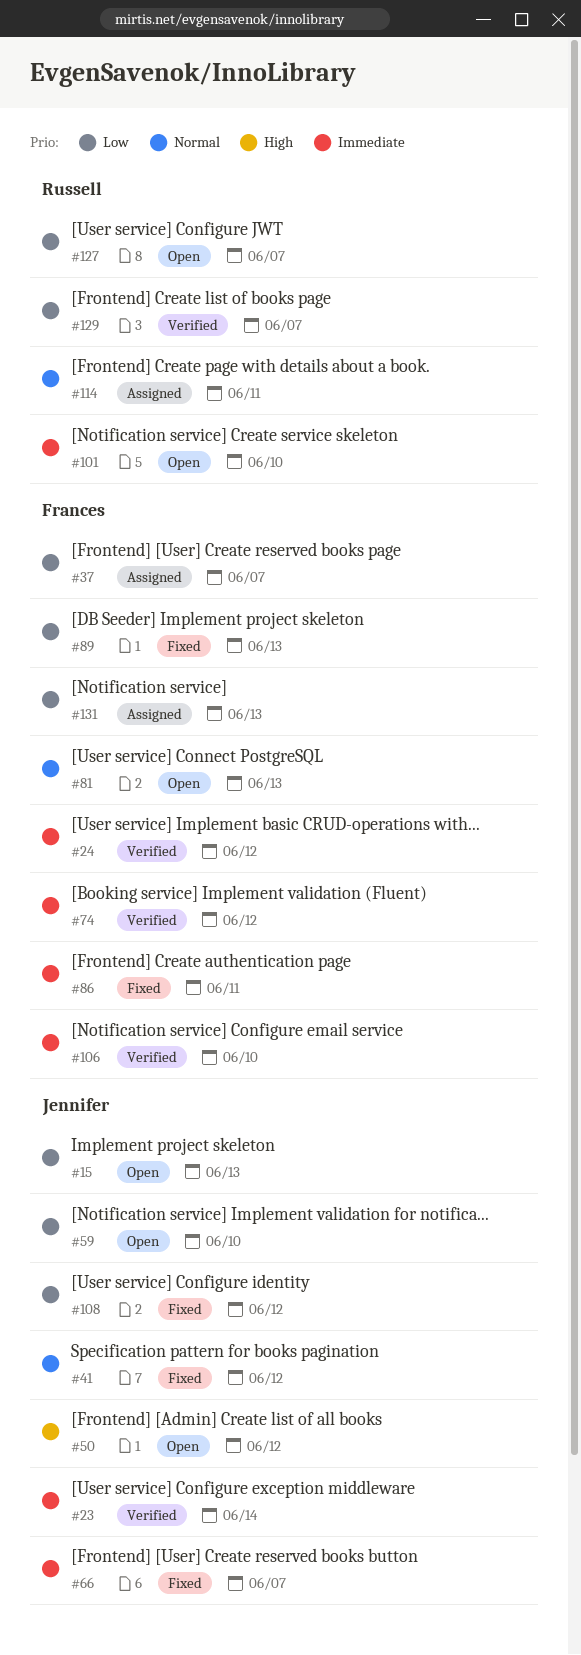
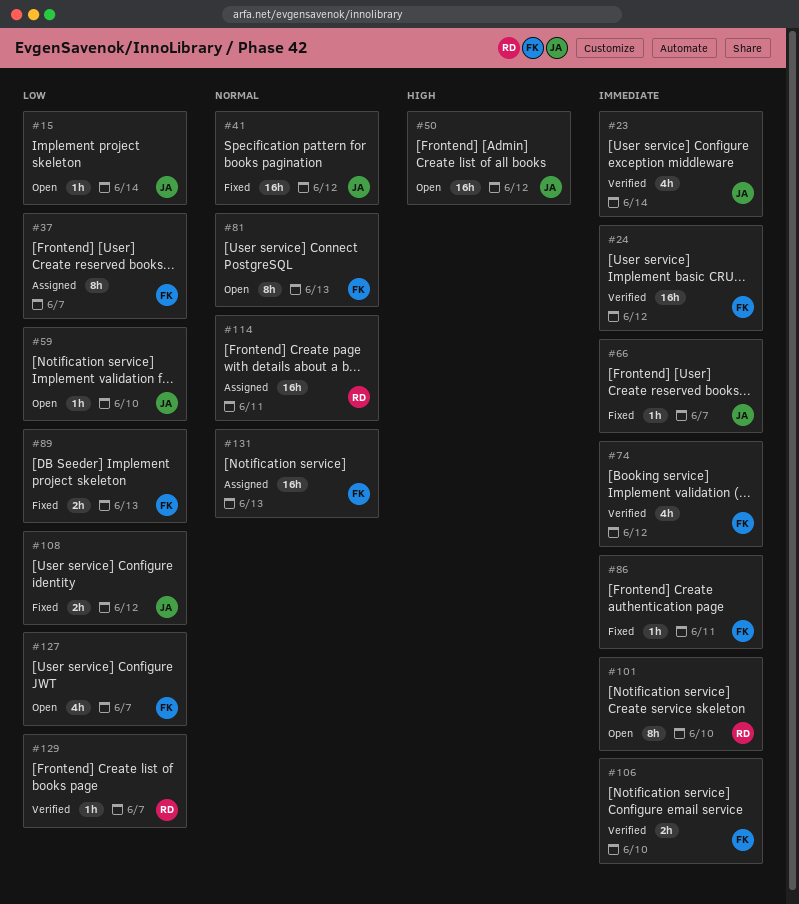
#15, due: Jun 13 -> Jun 14
#127, owner: Russell -> Frances
#131, priority: Low -> Normal

